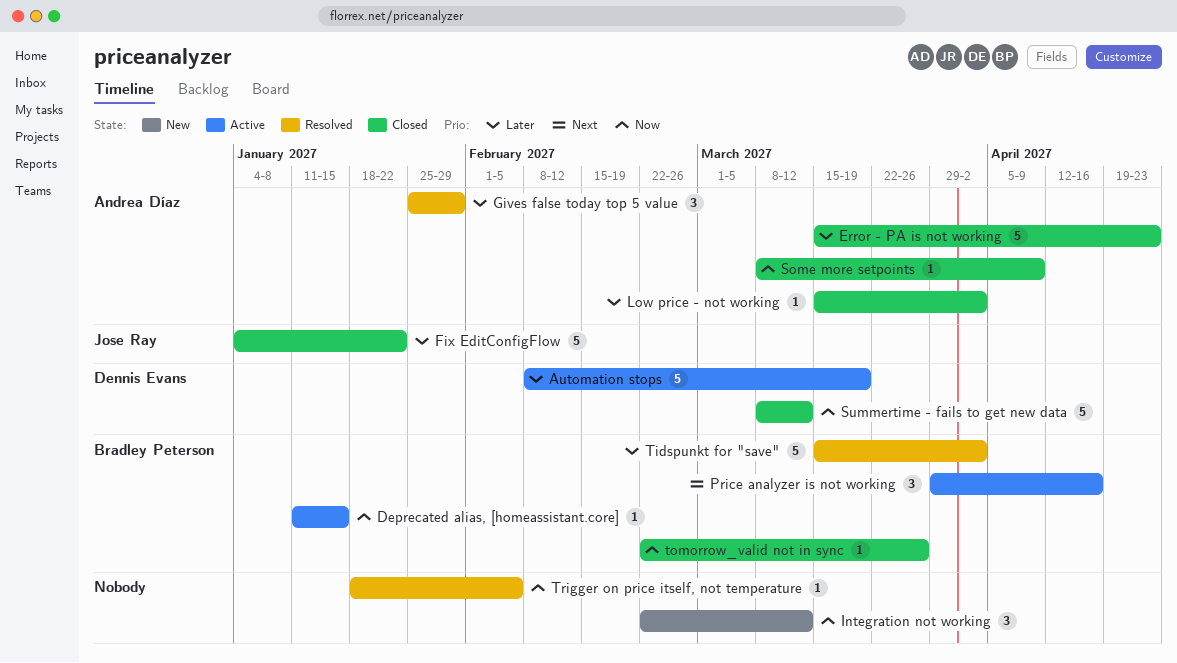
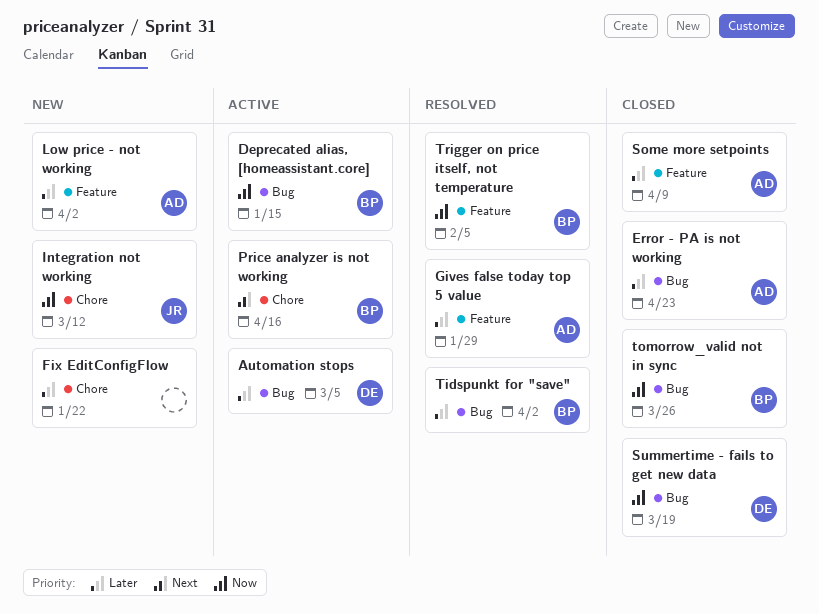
Automation stops, due: Mar 19 -> Mar 5
Fix EditConfigFlow, status: Closed -> New
Fix EditConfigFlow, owner: Jose Ray -> none
Integration not working, owner: none -> Jose Ray
Low price - not working, status: Closed -> New
Some more setpoints, priority: Now -> Later
Summertime - fails to get new data, due: Mar 12 -> Mar 19
Trigger on price itself, not temperature, owner: none -> Bradley Peterson

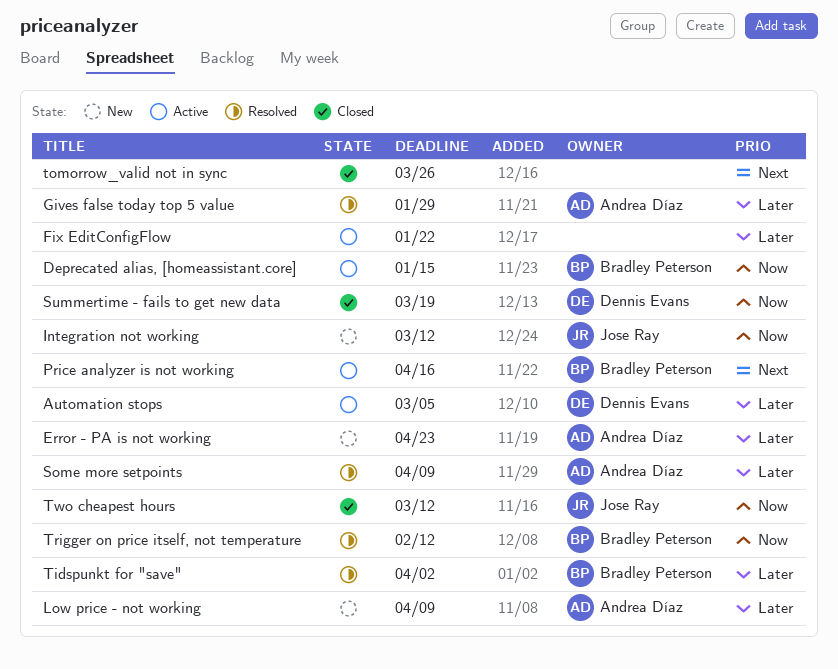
Error - PA is not working, status: Closed -> New
Fix EditConfigFlow, status: New -> Active
Low price - not working, due: Apr 2 -> Apr 9
Some more setpoints, status: Closed -> Resolved
tomorrow_valid not in sync, owner: Bradley Peterson -> none
tomorrow_valid not in sync, priority: Now -> Next
Trigger on price itself, not temperature, due: Feb 5 -> Feb 12
Two cheapest hours: none -> present

